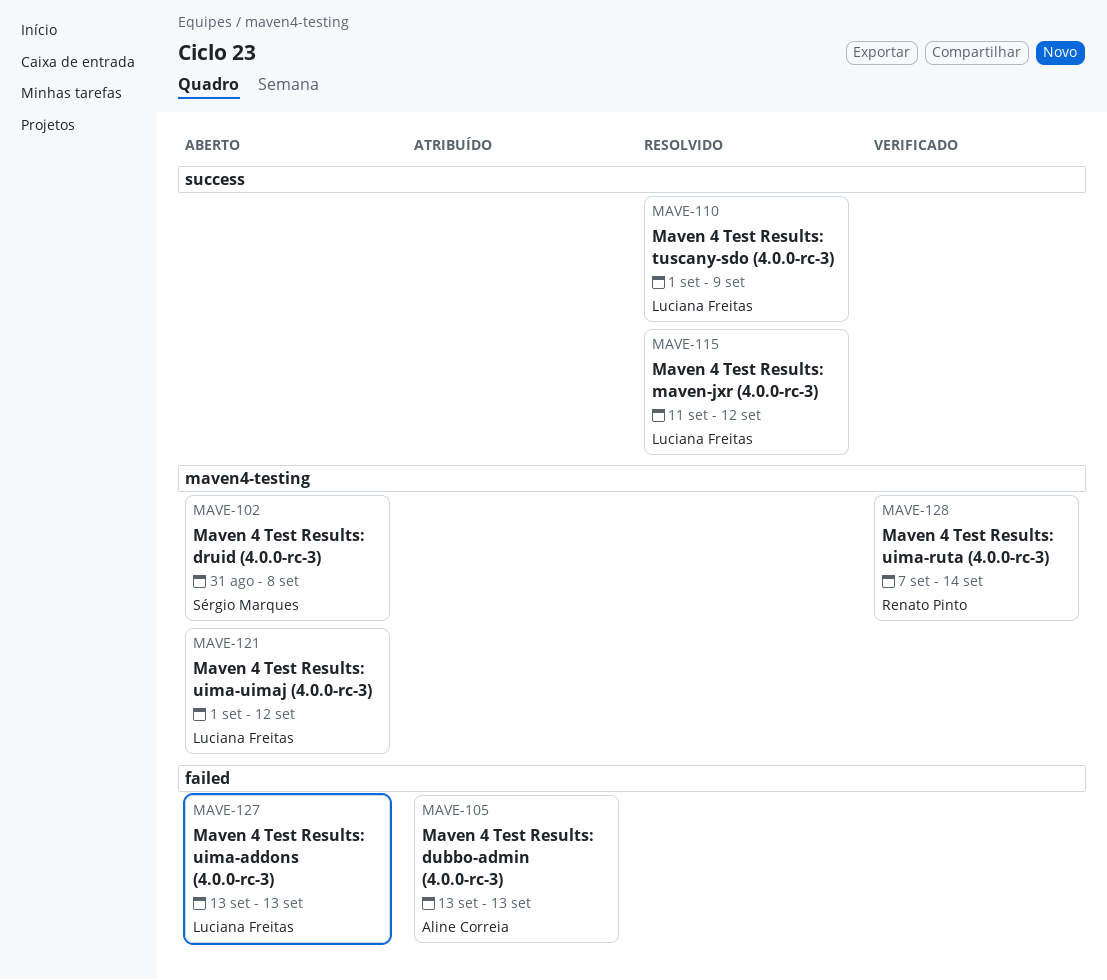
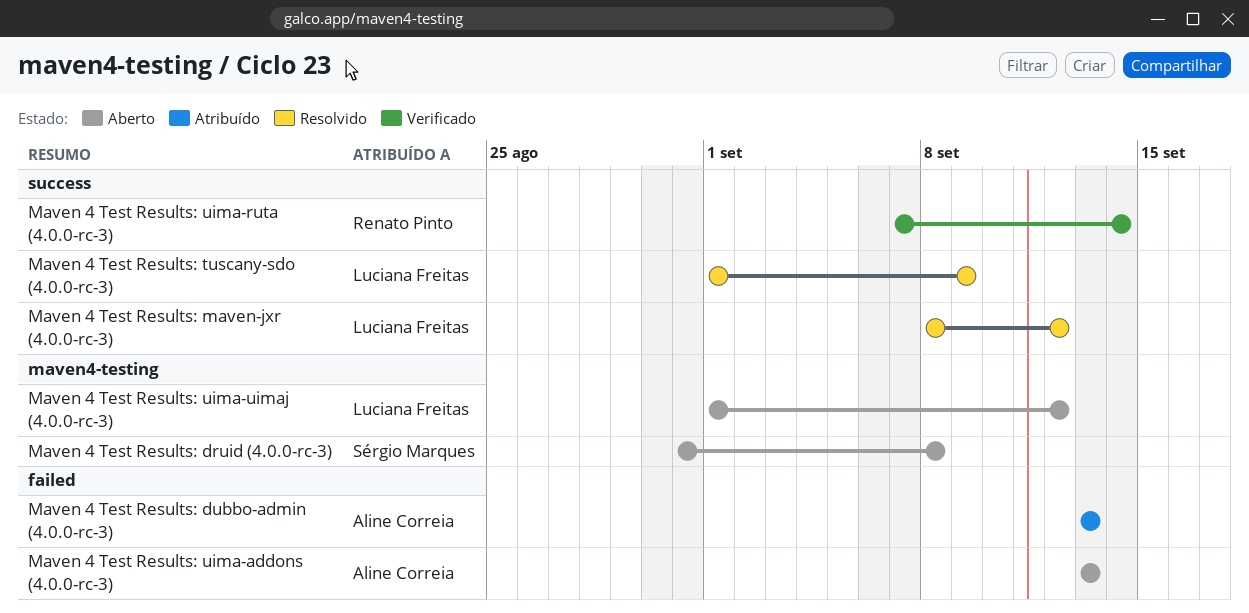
Maven 4 Test Results: maven-jxr (4.0.0-rc-3), start: Sep 11 -> Sep 8
Maven 4 Test Results: uima-addons (4.0.0-rc-3), owner: Luciana Freitas -> Aline Correia
Maven 4 Test Results: uima-ruta (4.0.0-rc-3), label: maven4-testing -> success

